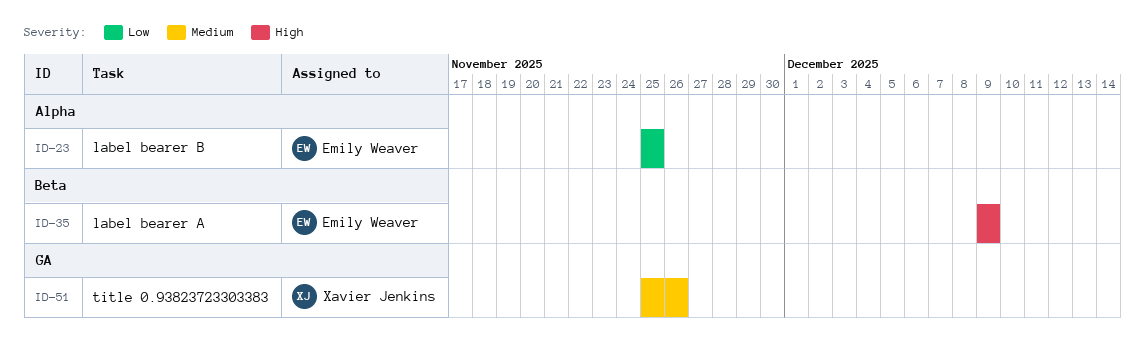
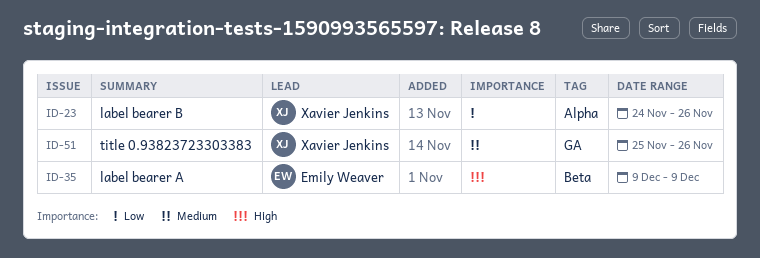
ID-23, owner: Emily Weaver -> Xavier Jenkins
ID-23, start: Nov 25 -> Nov 24
ID-23, due: Nov 25 -> Nov 26

